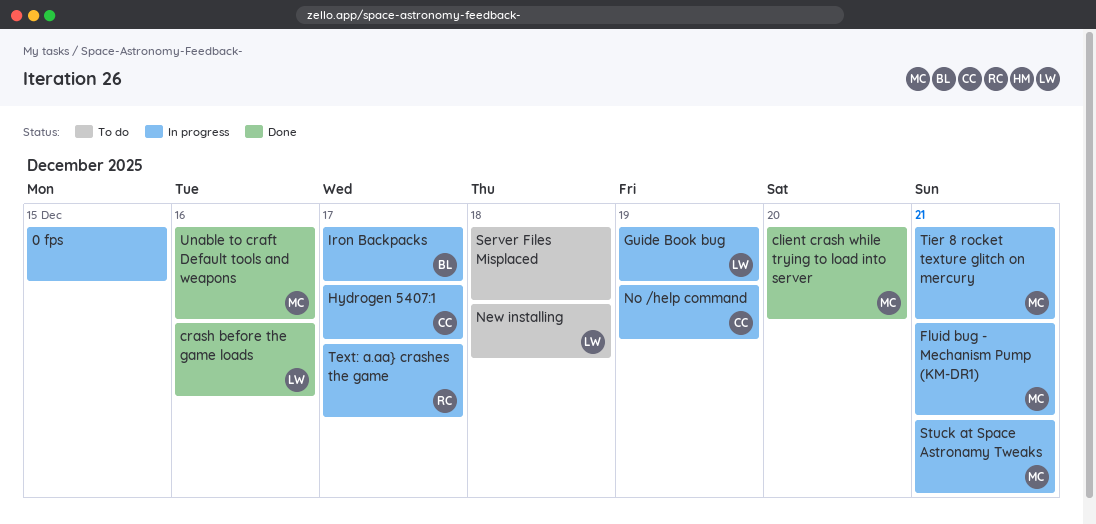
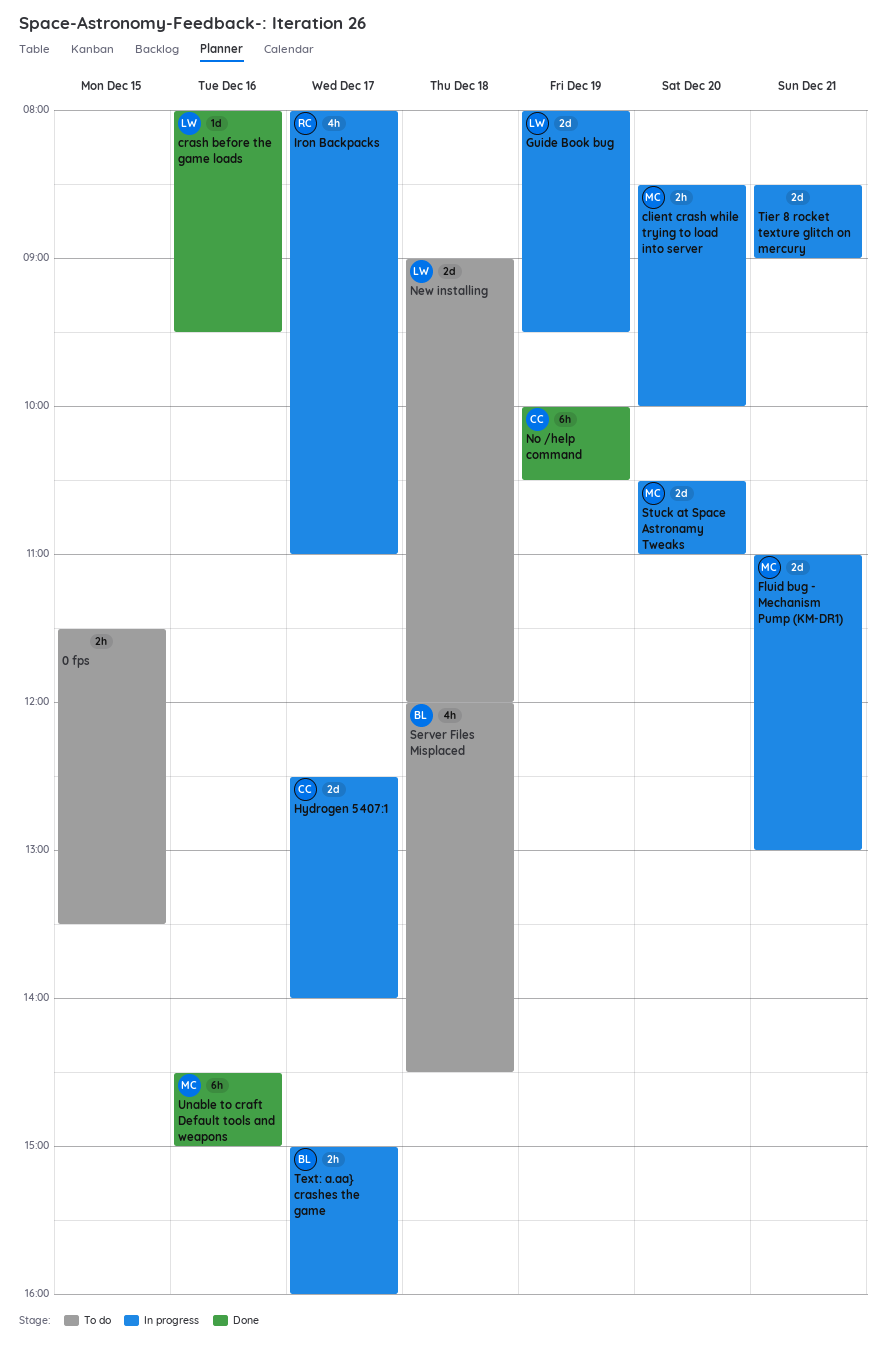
0 fps, status: In progress -> To do
client crash while trying to load into server, status: Done -> In progress
Iron Backpacks, owner: BL -> RC
No /help command, status: In progress -> Done
Server Files Misplaced, owner: none -> BL
Stuck at Space Astronamy Tweaks, day: Dec 21 -> Dec 20
Text: a.aa} crashes the game, owner: RC -> BL
Tier 8 rocket texture glitch on mercury, owner: MC -> none

